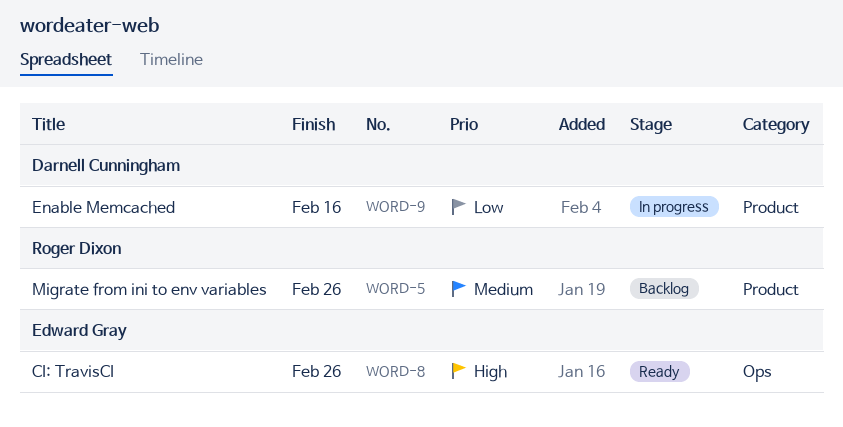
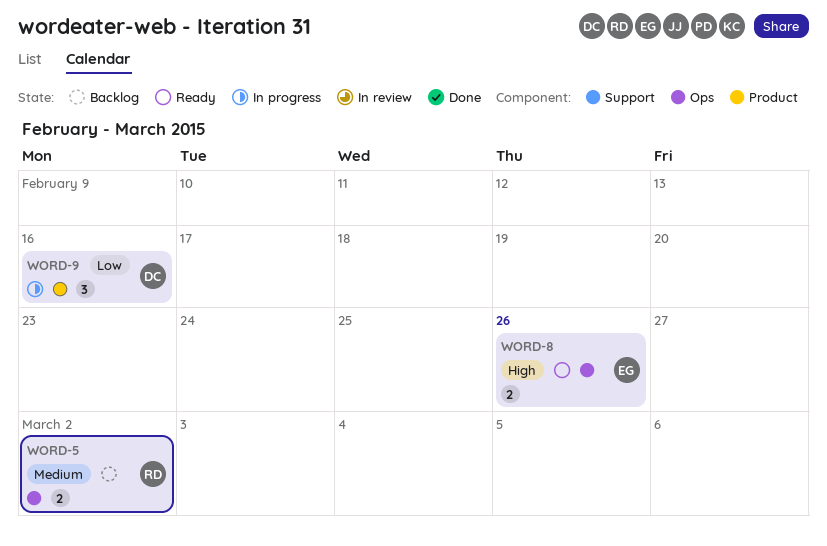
WORD-5, label: Product -> Ops
WORD-5, due: Feb 26 -> Mar 2

